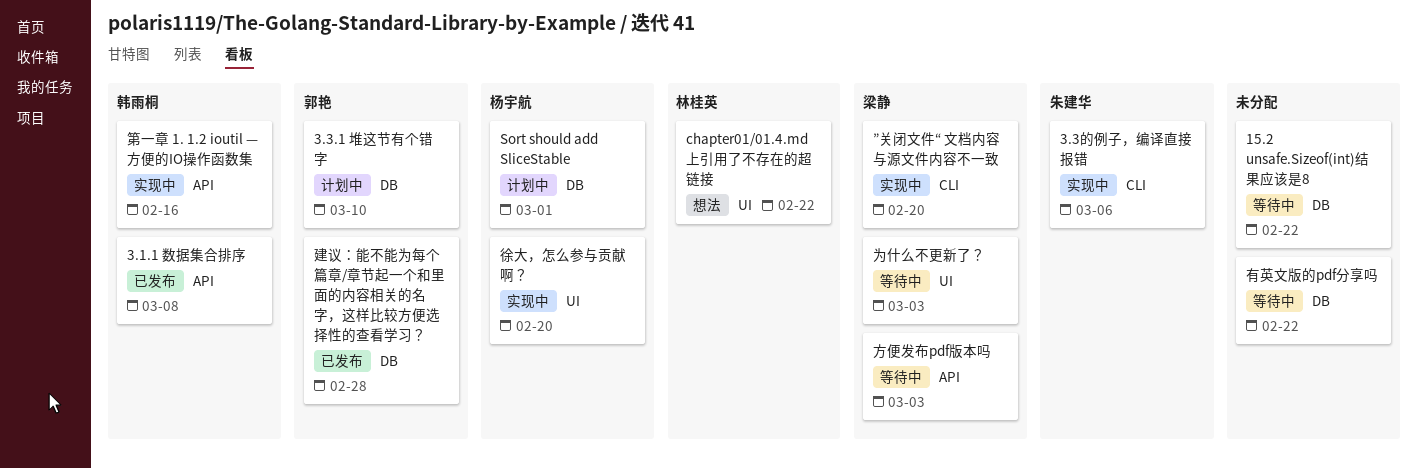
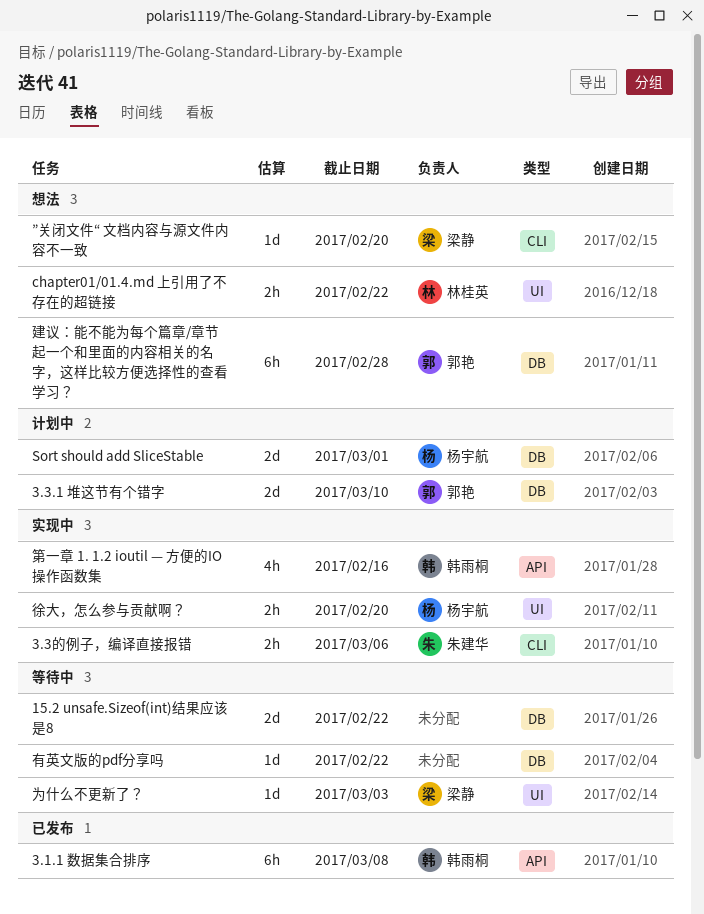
”关闭文件“ 文档内容与源文件内容不一致, status: 实现中 -> 想法
建议：能不能为每个篇章/章节起一个和里面的内容相关的名字，这样比较方便选择性的查看学习？, status: 已发布 -> 想法
方便发布pdf版本吗: present -> none

